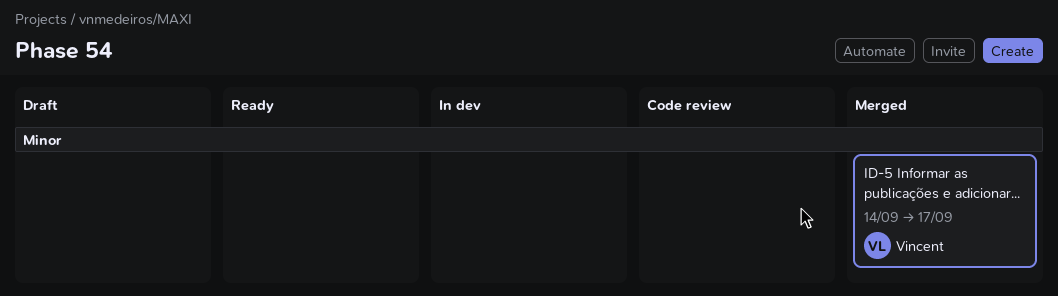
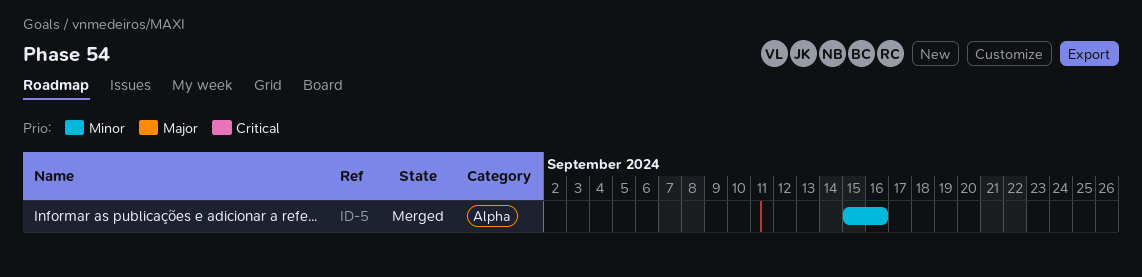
ID-5, start: Sep 14 -> Sep 15
ID-5, due: Sep 17 -> Sep 16

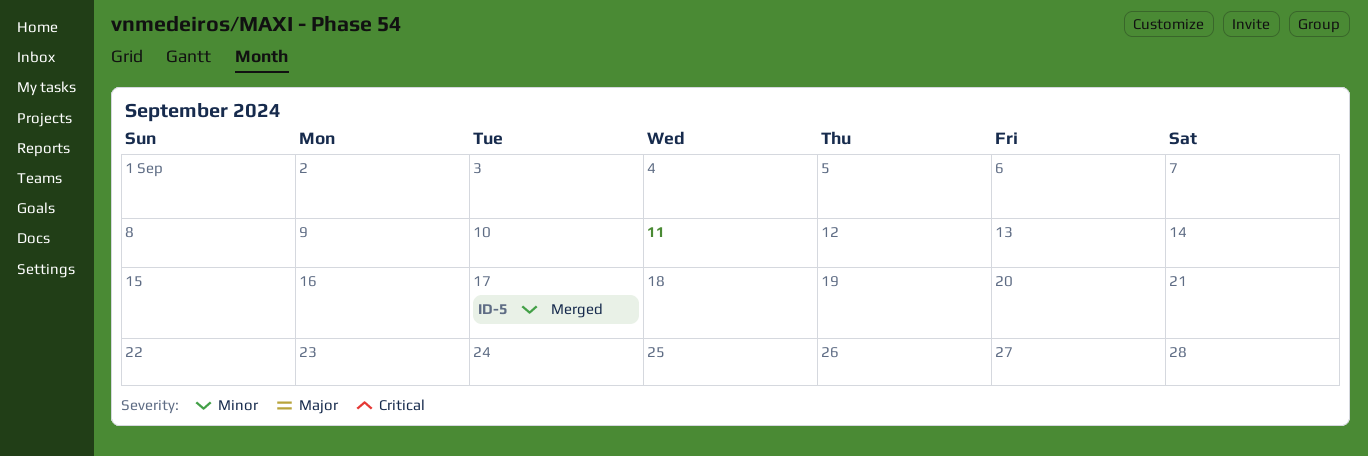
ID-5, due: Sep 16 -> Sep 17

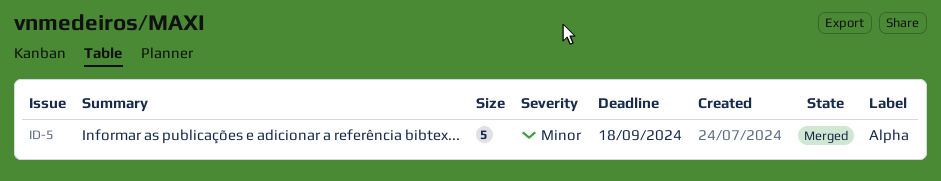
ID-5, due: Sep 17 -> Sep 18

